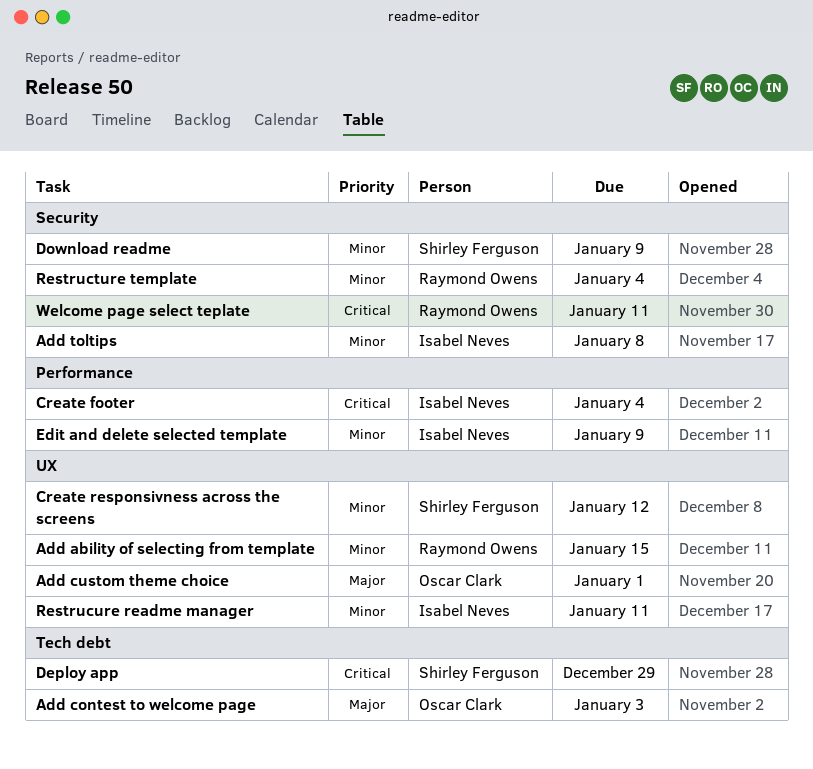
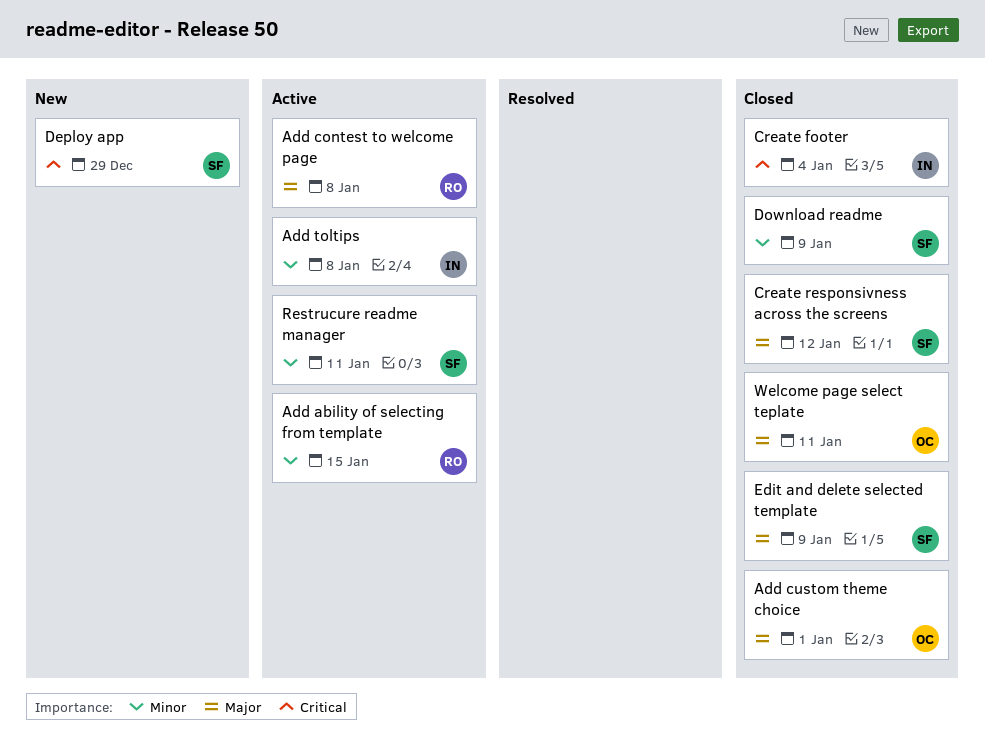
Add contest to welcome page, owner: Oscar Clark -> Raymond Owens
Add contest to welcome page, due: Jan 3 -> Jan 8
Create responsivness across the screens, priority: Minor -> Major
Edit and delete selected template, owner: Isabel Neves -> Shirley Ferguson
Edit and delete selected template, priority: Minor -> Major
Restructure template: present -> none
Restrucure readme manager, owner: Isabel Neves -> Shirley Ferguson
Welcome page select teplate, owner: Raymond Owens -> Oscar Clark
Welcome page select teplate, priority: Critical -> Major

